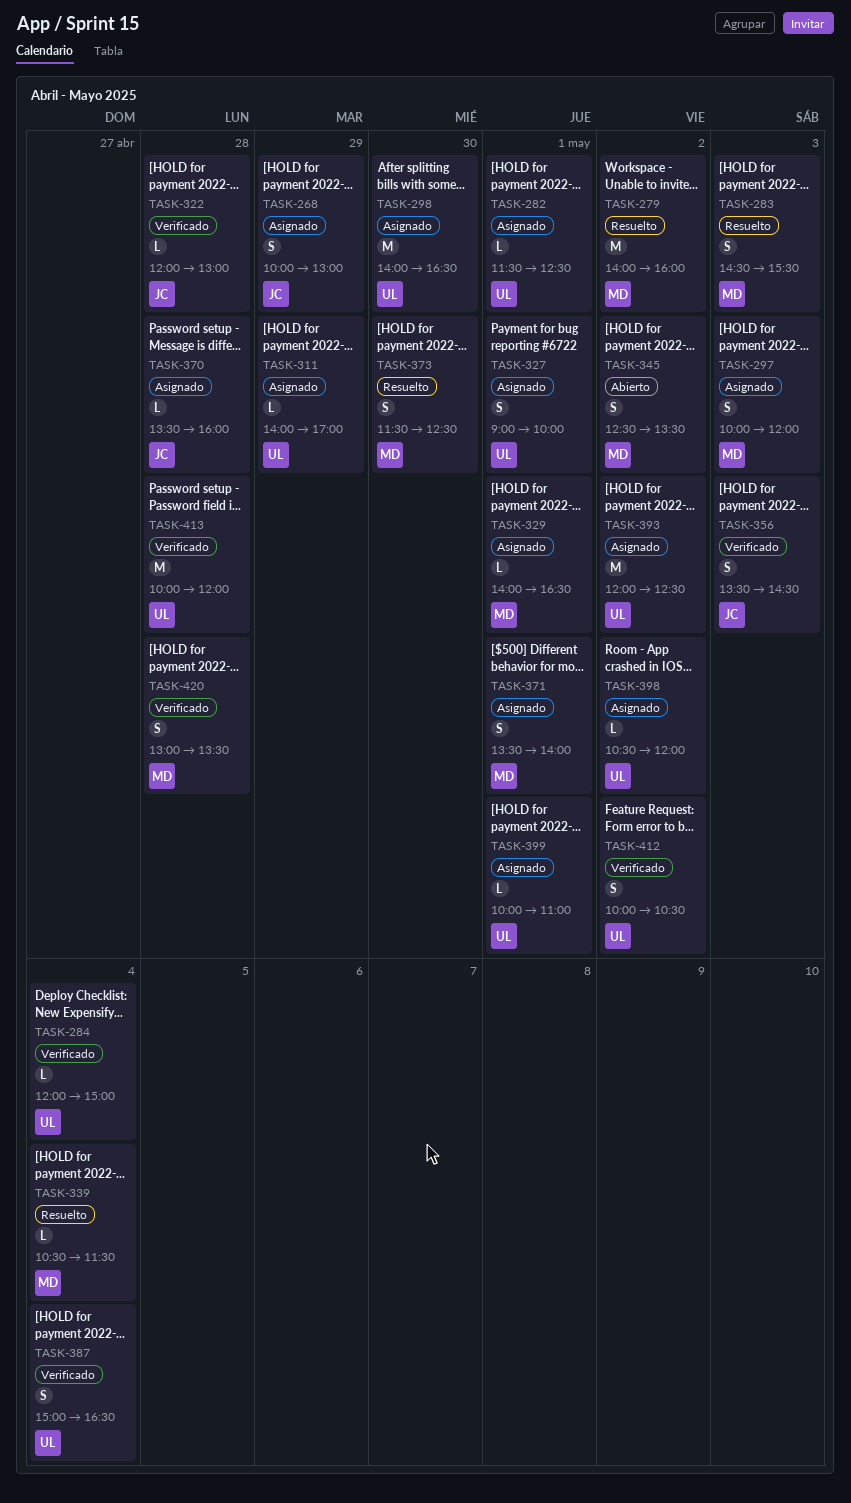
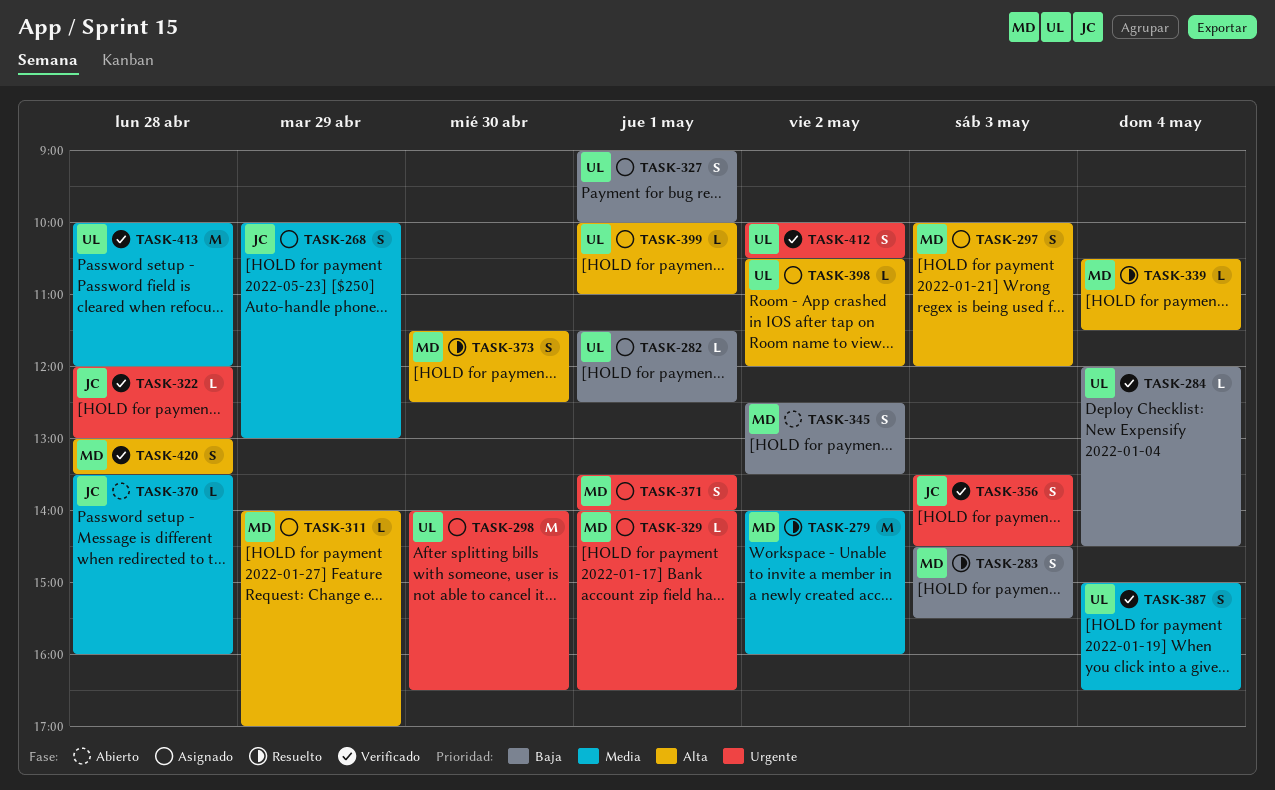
TASK-284, ends: 15:00 -> 14:30
TASK-311, owner: UL -> MD
TASK-370, status: Asignado -> Abierto
TASK-393: present -> none

